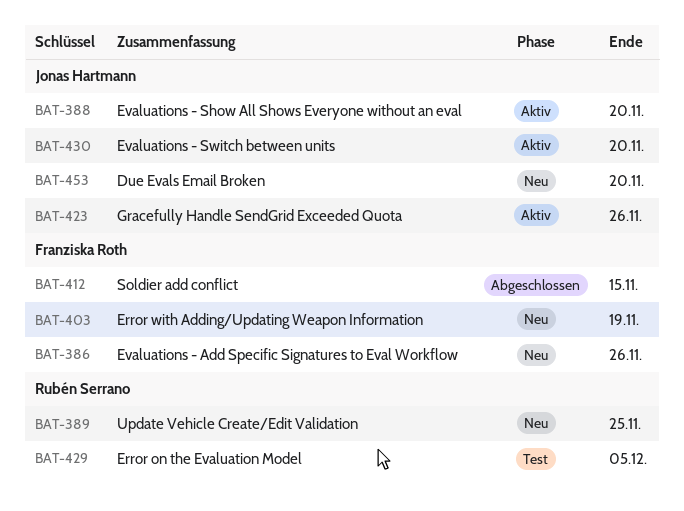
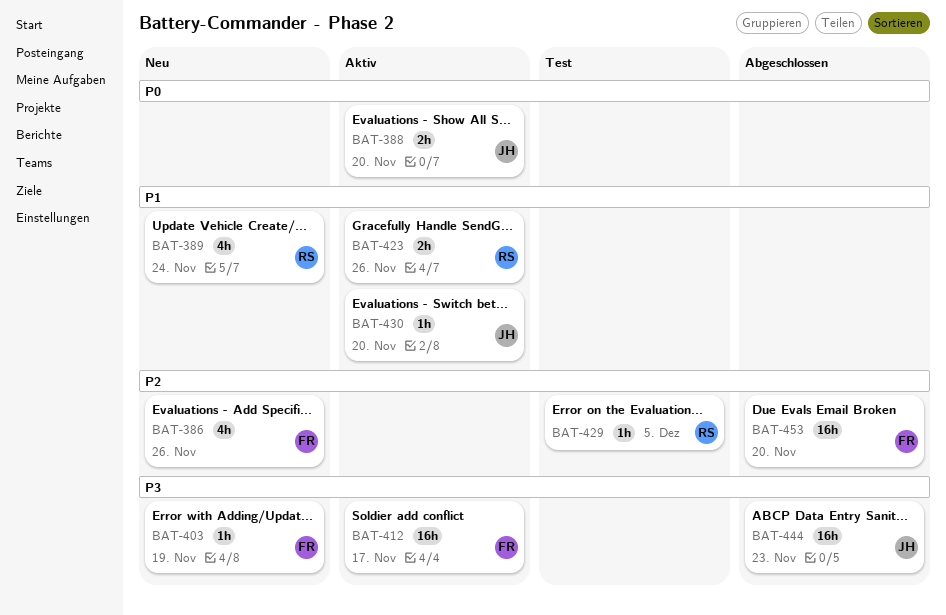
BAT-389, due: Nov 25 -> Nov 24
BAT-412, status: Abgeschlossen -> Aktiv
BAT-412, due: Nov 15 -> Nov 17
BAT-423, owner: Jonas Hartmann -> Rubén Serrano
BAT-444: none -> present
BAT-453, status: Neu -> Abgeschlossen
BAT-453, owner: Jonas Hartmann -> Franziska Roth

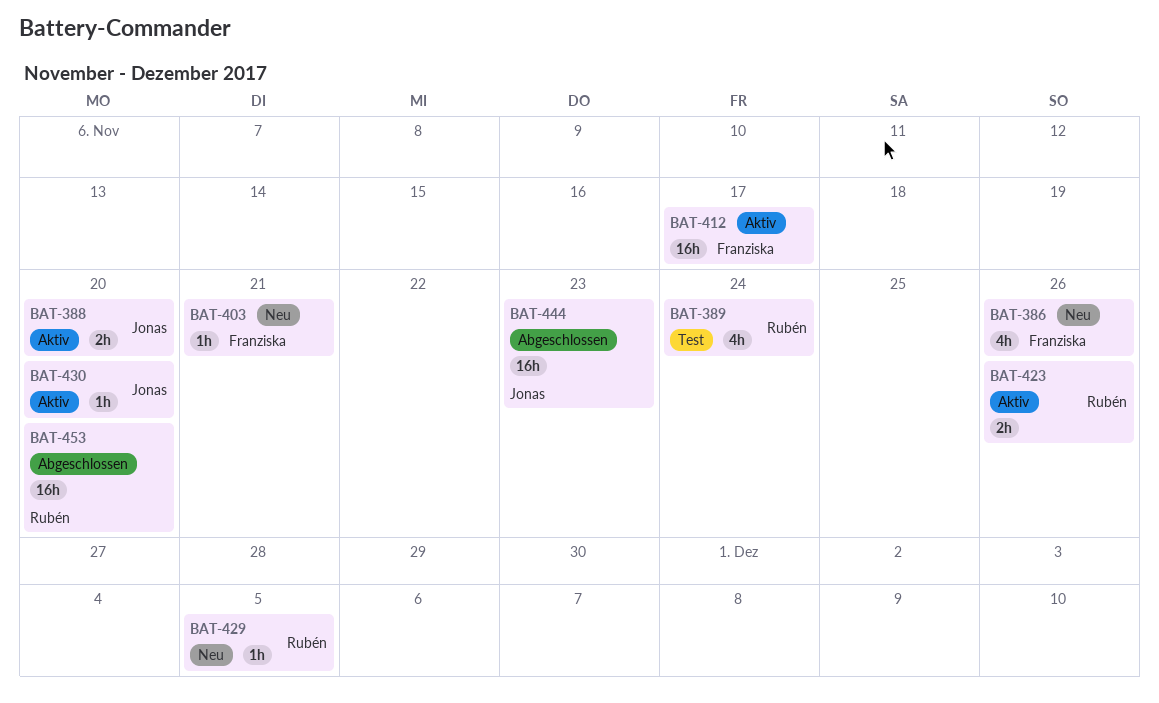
BAT-389, status: Neu -> Test
BAT-403, due: Nov 19 -> Nov 21
BAT-429, status: Test -> Neu
BAT-453, owner: Franziska -> Rubén

